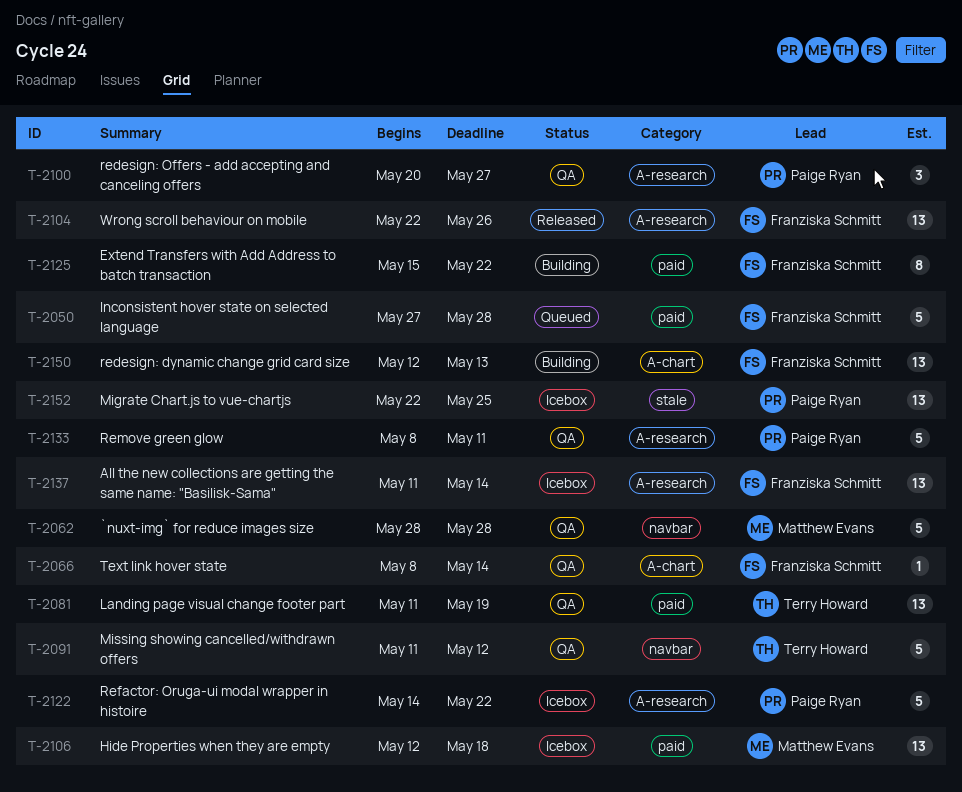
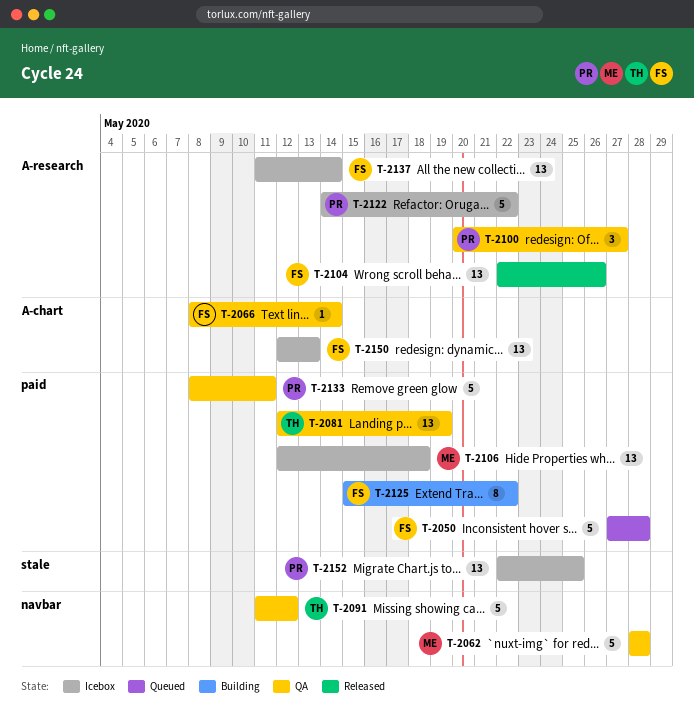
T-2081, start: May 11 -> May 12
T-2133, label: A-research -> paid
T-2150, status: Building -> Icebox

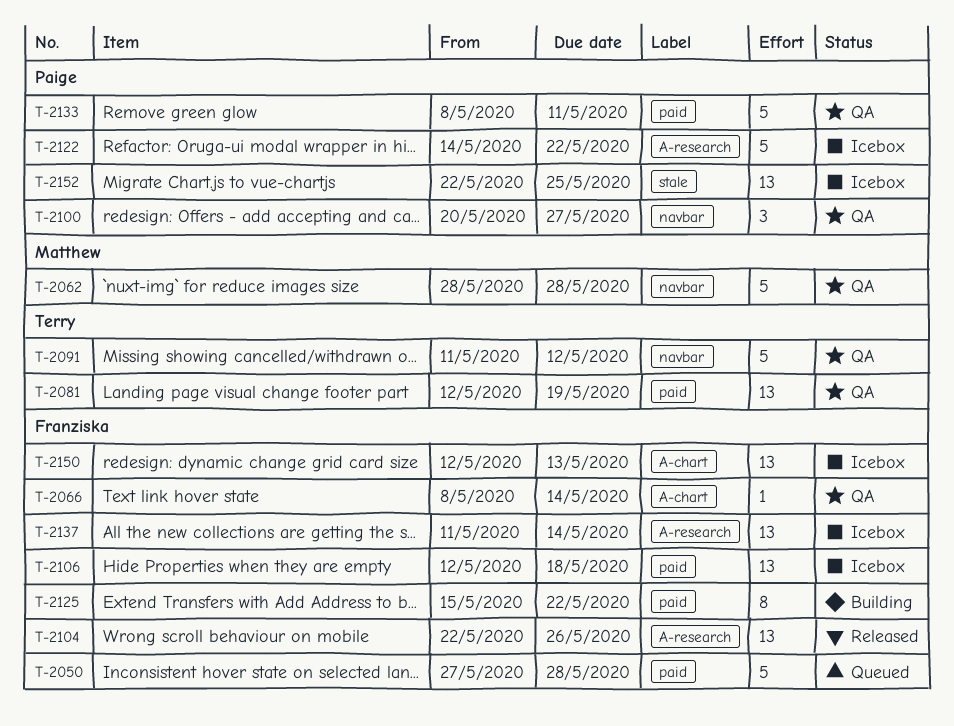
T-2100, label: A-research -> navbar
T-2106, owner: Matthew -> Franziska

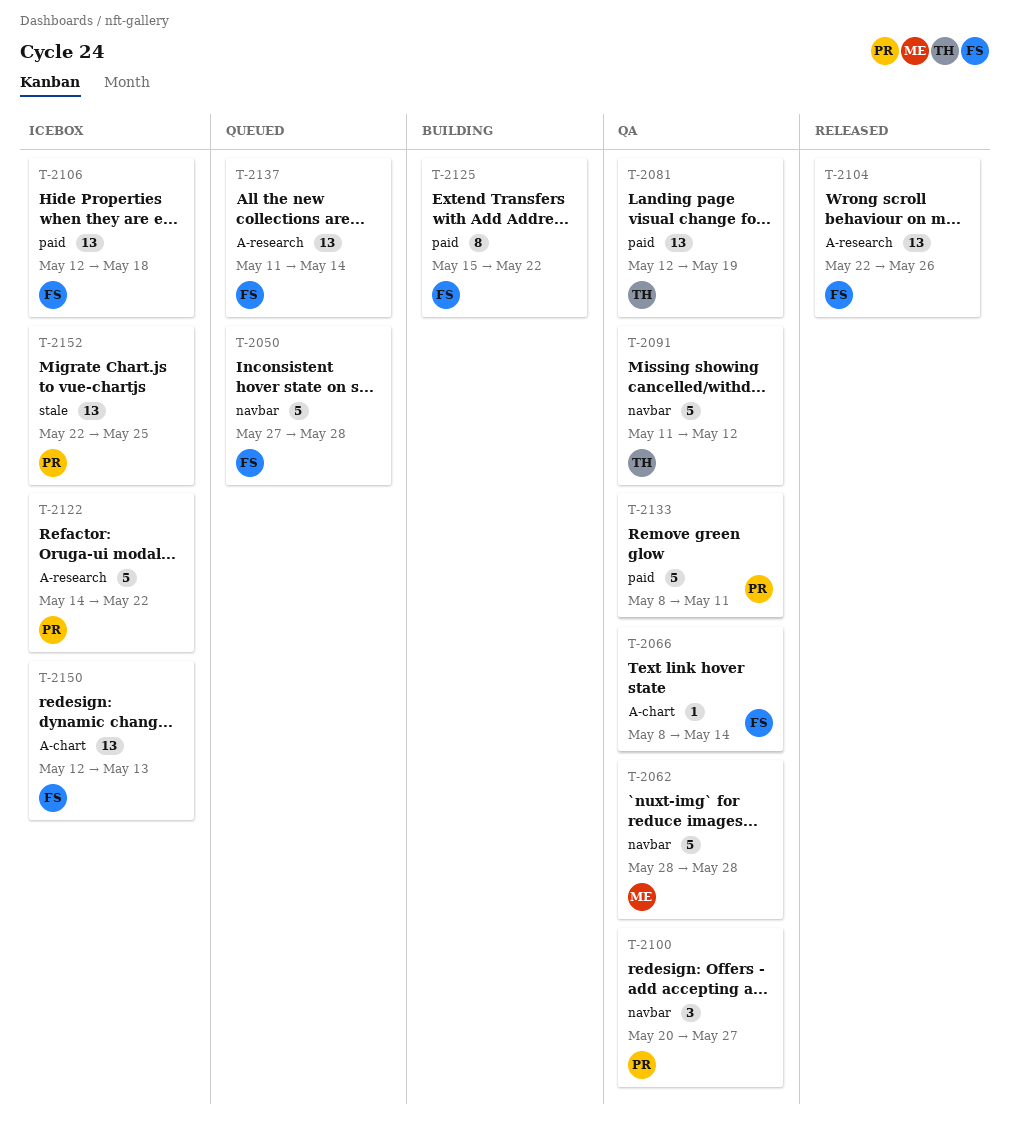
T-2050, label: paid -> navbar
T-2137, status: Icebox -> Queued

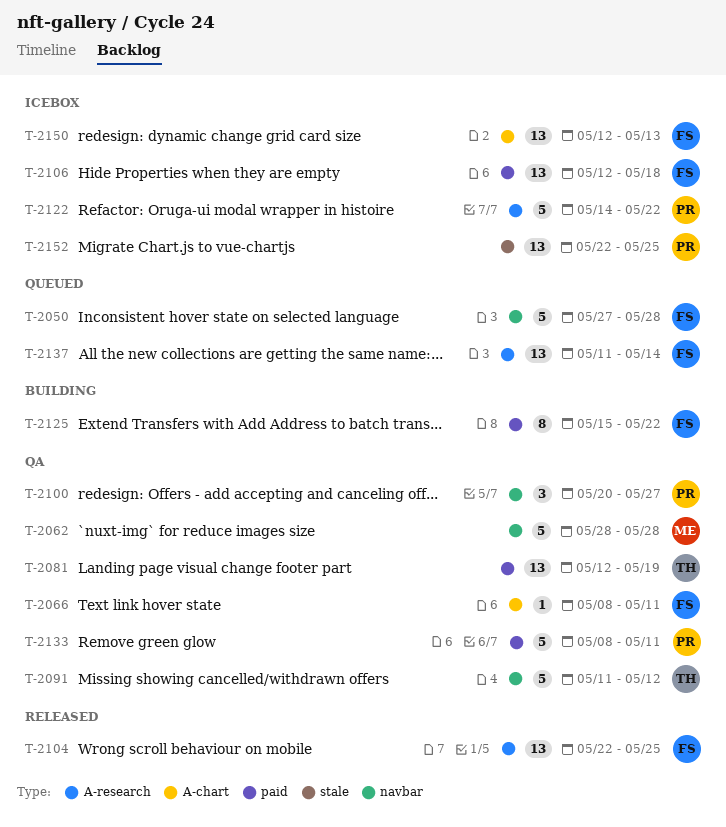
T-2066, due: May 14 -> May 11
T-2104, due: May 26 -> May 25

